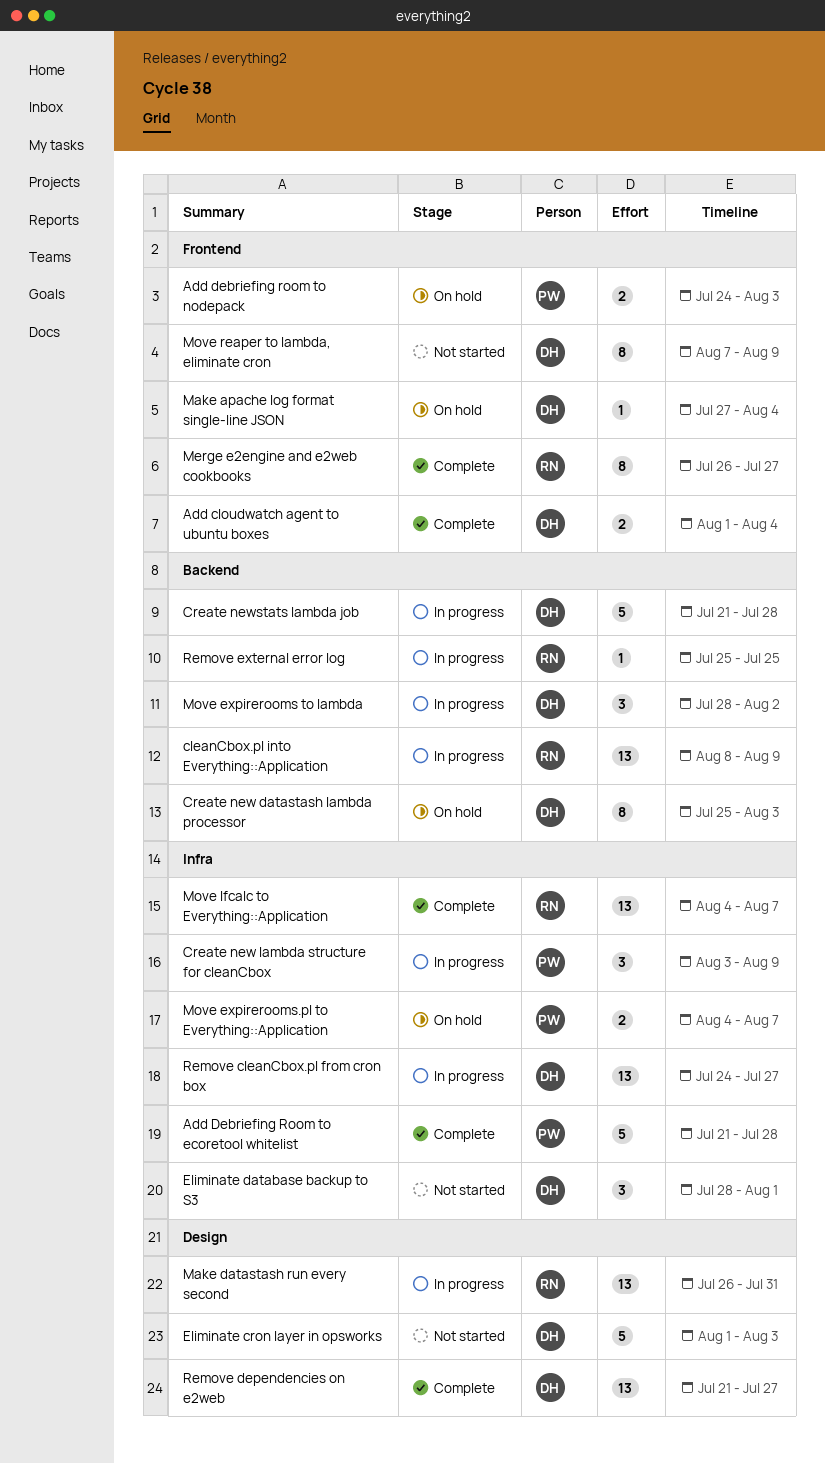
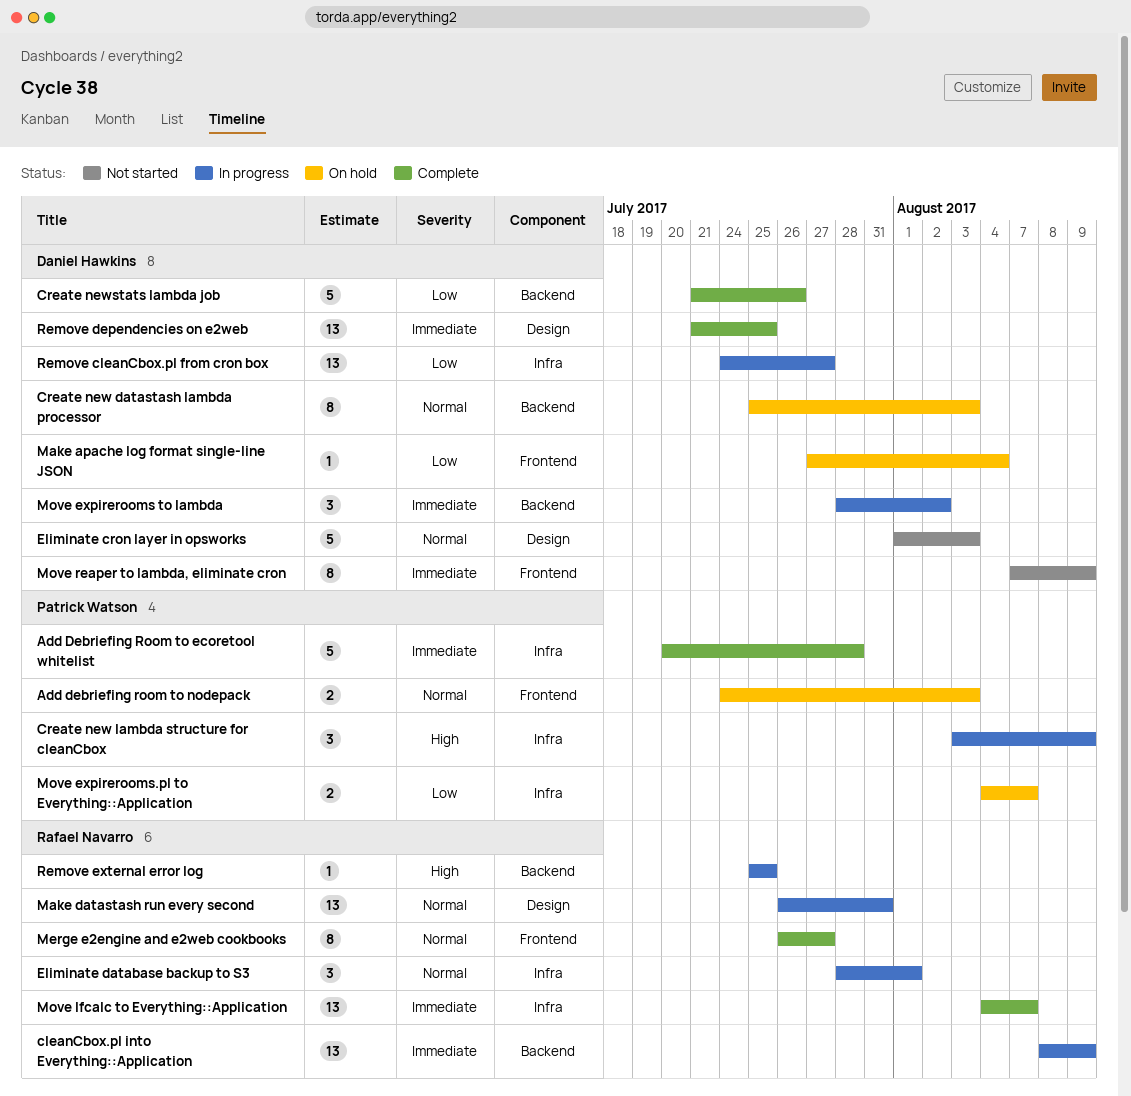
Add cloudwatch agent to ubuntu boxes: present -> none
Add Debriefing Room to ecoretool whitelist, start: Jul 21 -> Jul 20
Create newstats lambda job, status: In progress -> Complete
Create newstats lambda job, due: Jul 28 -> Jul 26
Eliminate database backup to S3, status: Not started -> In progress
Eliminate database backup to S3, owner: Daniel Hawkins -> Rafael Navarro
Remove dependencies on e2web, due: Jul 27 -> Jul 25

